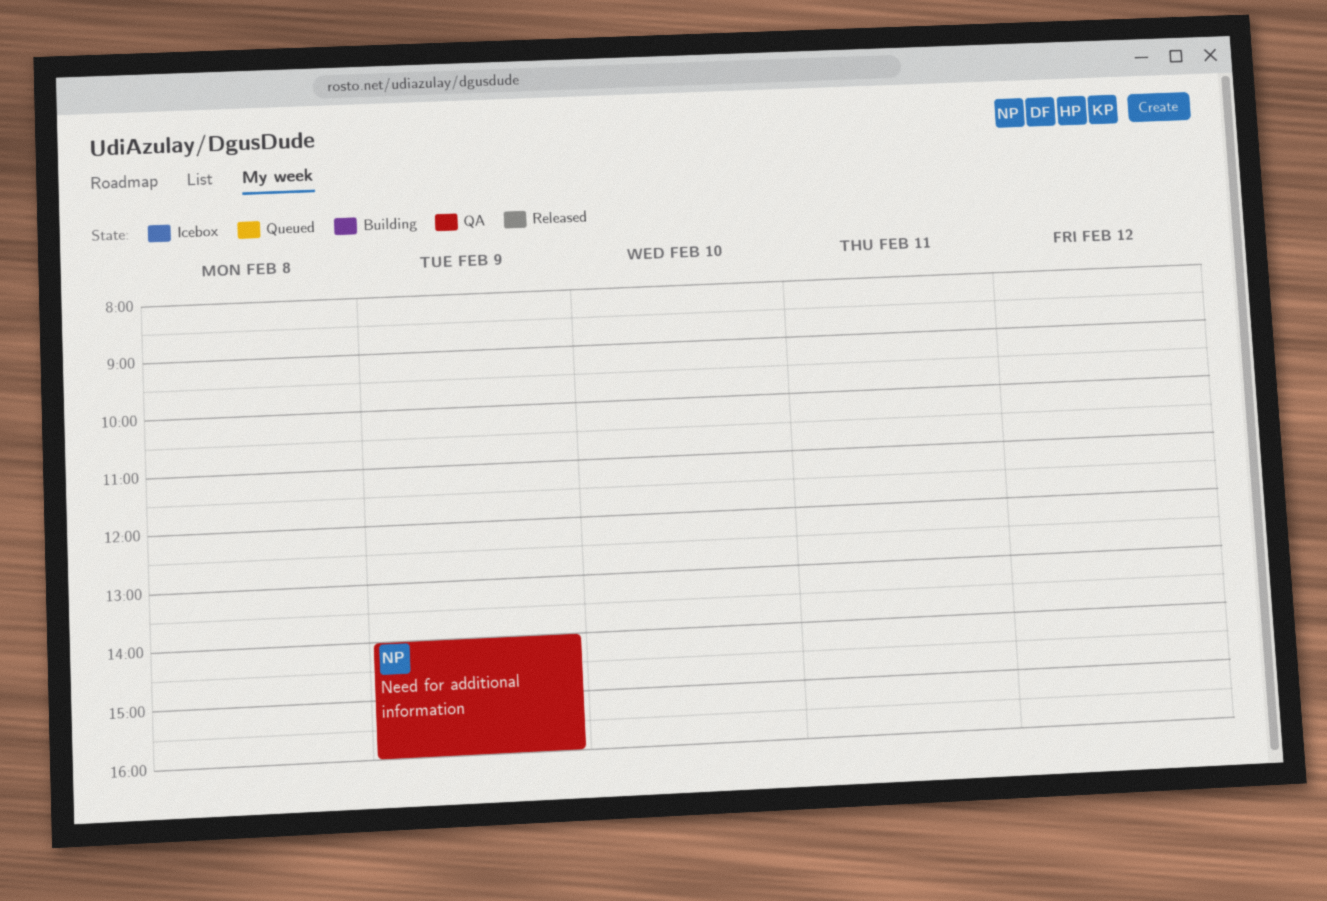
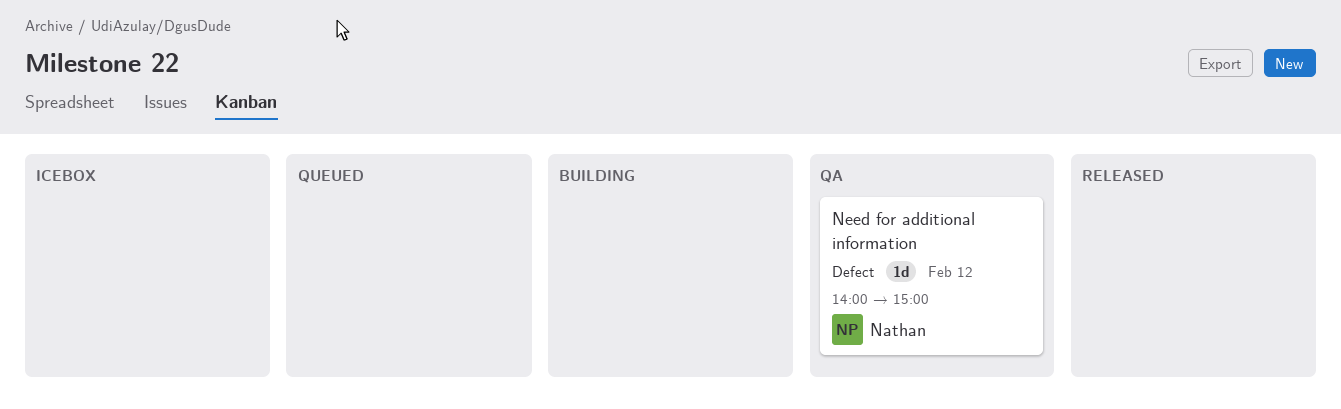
Need for additional information, day: Feb 9 -> Feb 12
Need for additional information, ends: 16:00 -> 15:00

